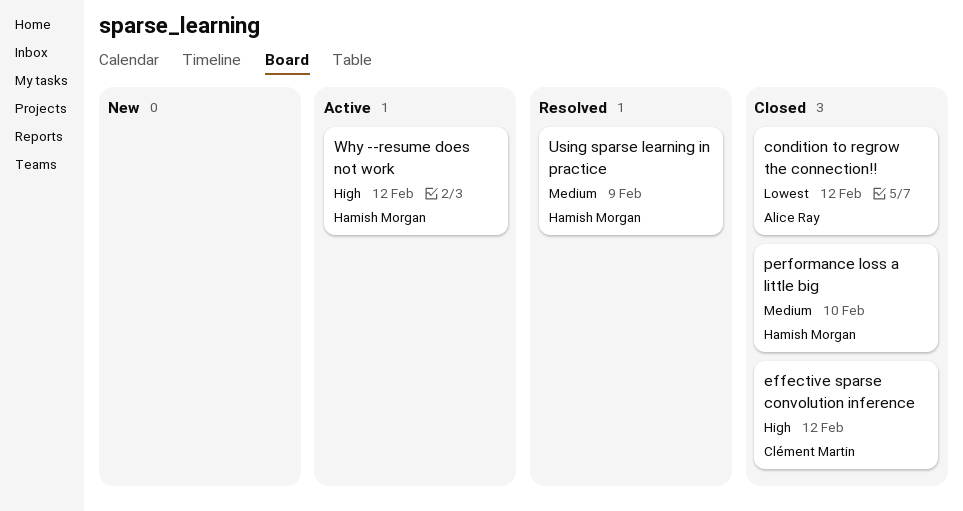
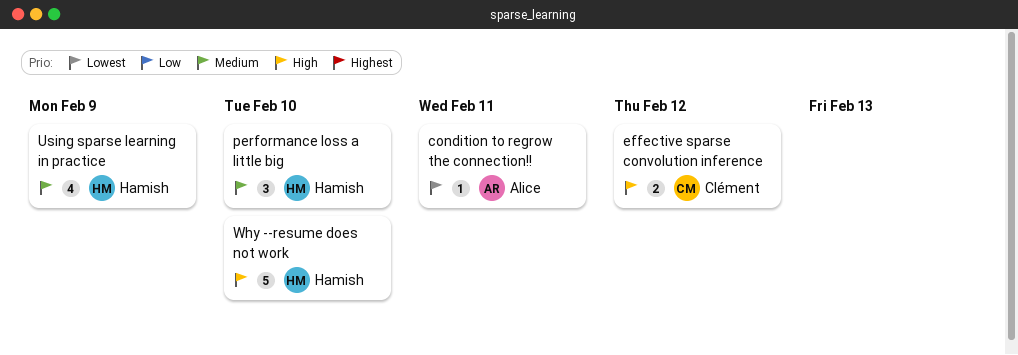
condition to regrow the connection!!, due: Feb 12 -> Feb 11
Why --resume does not work, due: Feb 12 -> Feb 10

